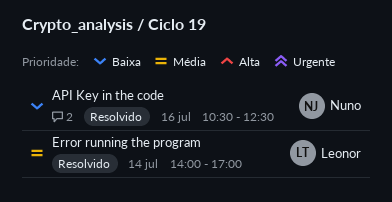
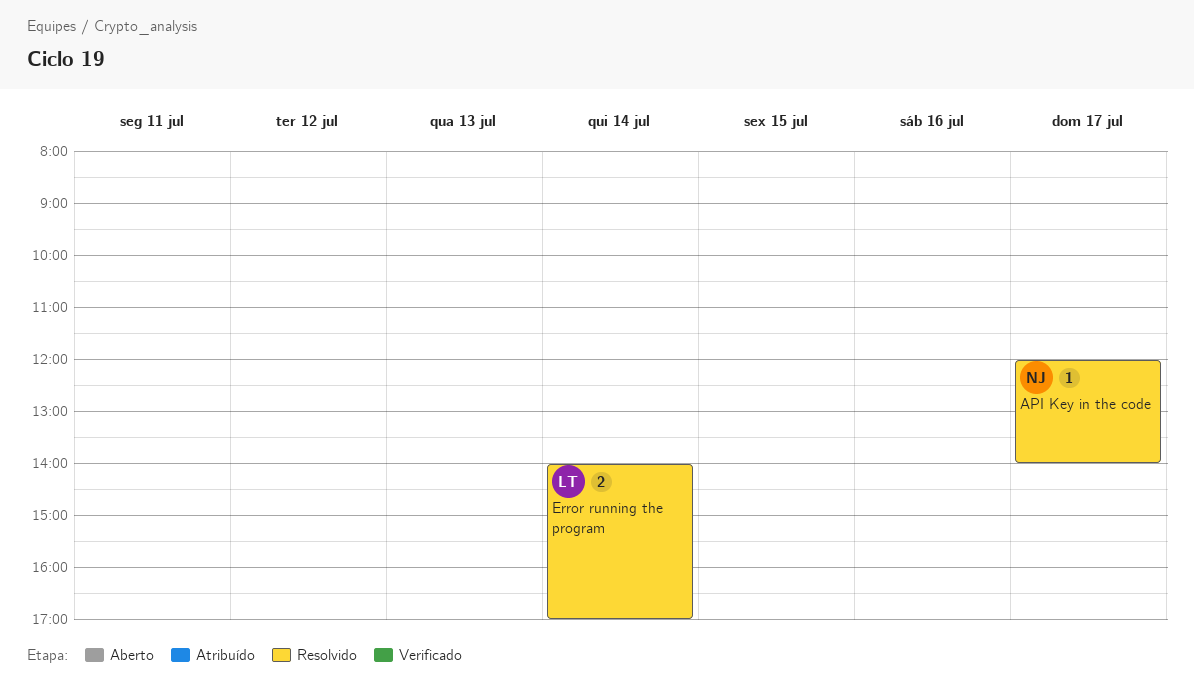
API Key in the code, day: Jul 16 -> Jul 17
API Key in the code, begins: 10:30 -> 12:00
API Key in the code, ends: 12:30 -> 14:00

